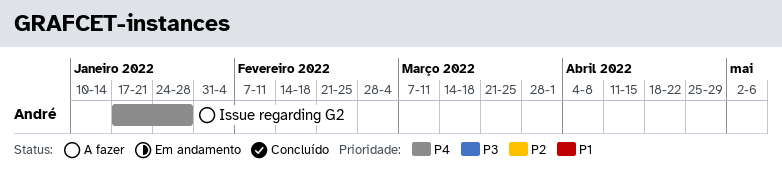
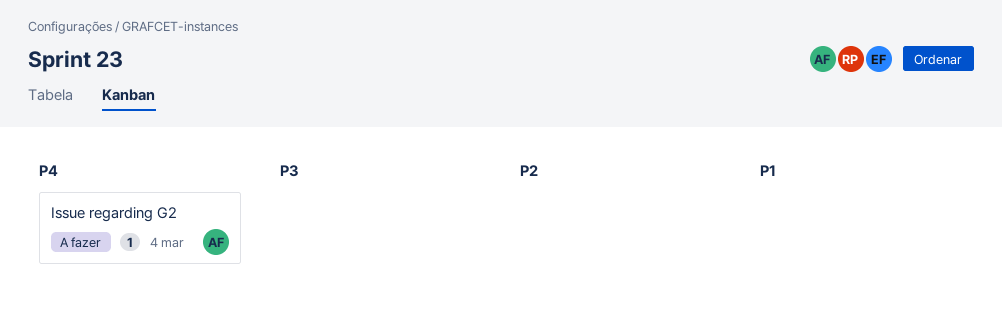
Issue regarding G2, due: Jan 28 -> Mar 4

